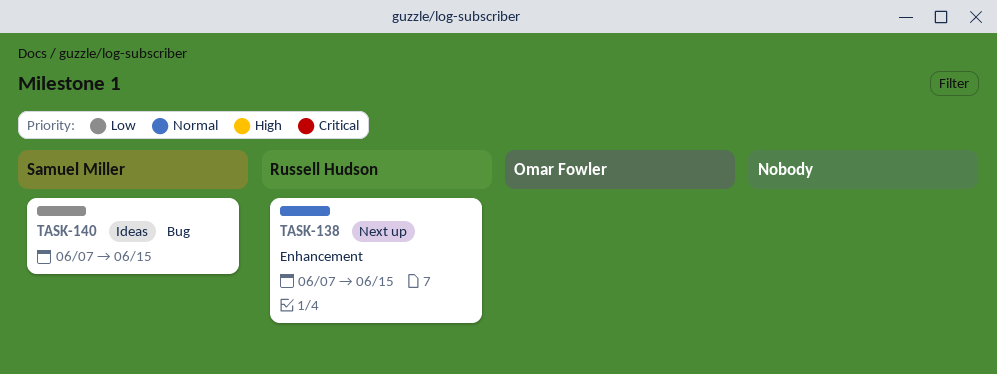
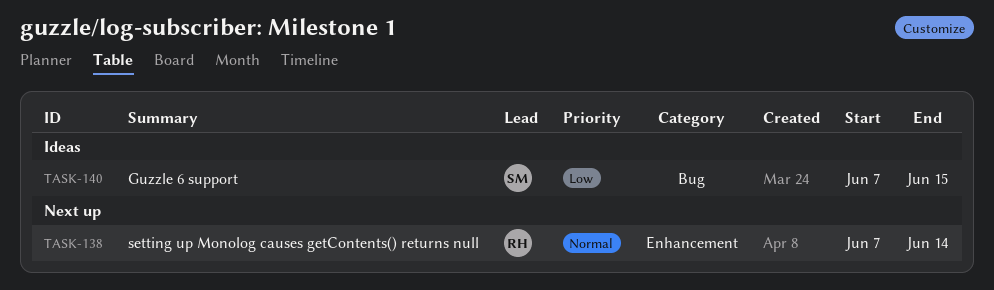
TASK-138, due: Jun 15 -> Jun 14

